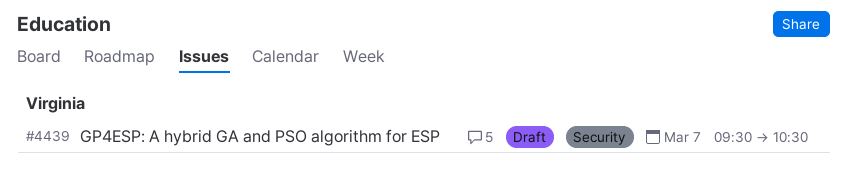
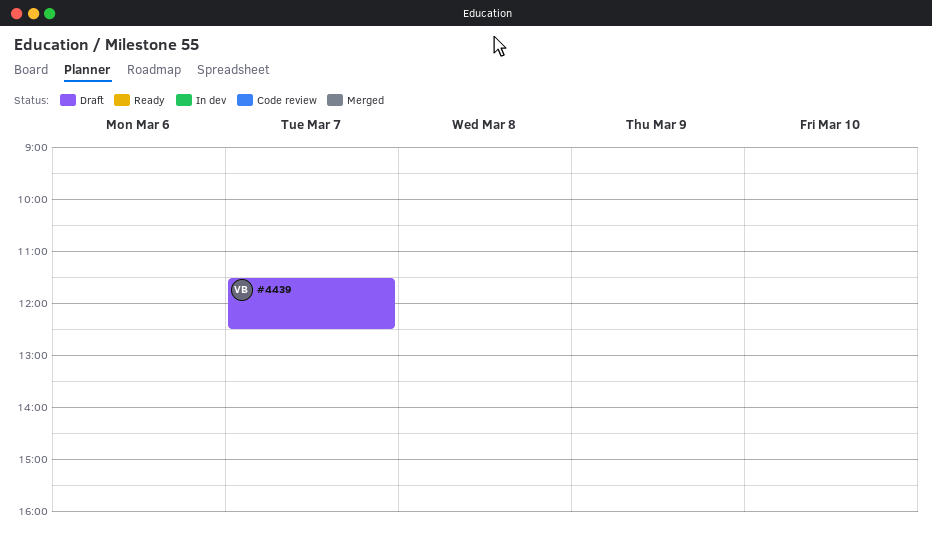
#4439, begins: 09:30 -> 11:30
#4439, ends: 10:30 -> 12:30

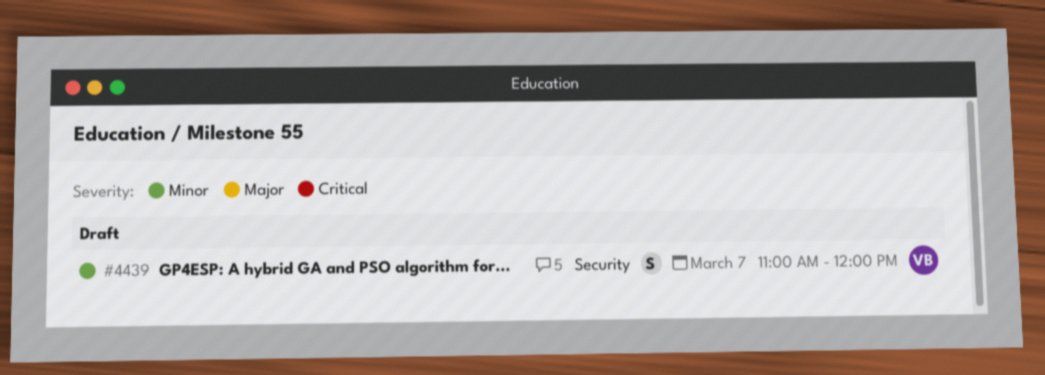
#4439, begins: 11:30 -> 11:00
#4439, ends: 12:30 -> 12:00

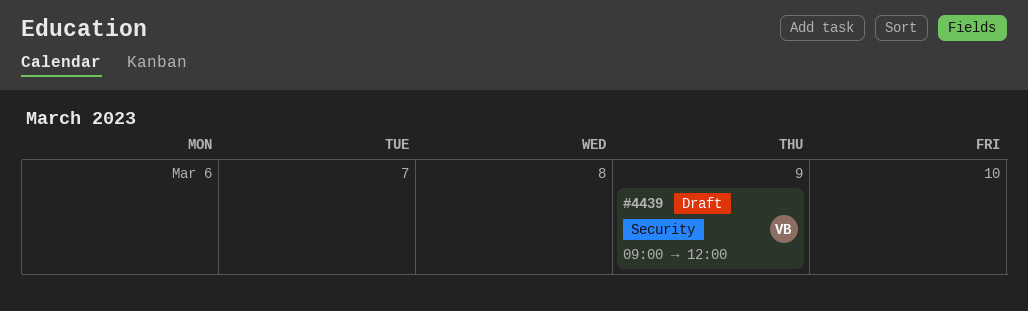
#4439, day: Mar 7 -> Mar 9
#4439, begins: 11:00 -> 09:00

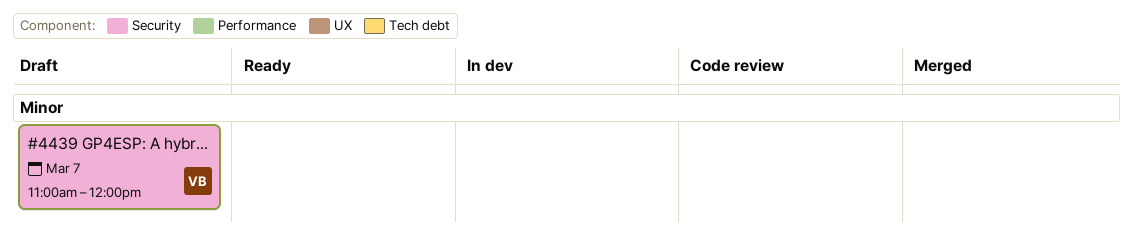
#4439, day: Mar 9 -> Mar 7
#4439, begins: 09:00 -> 11:00

